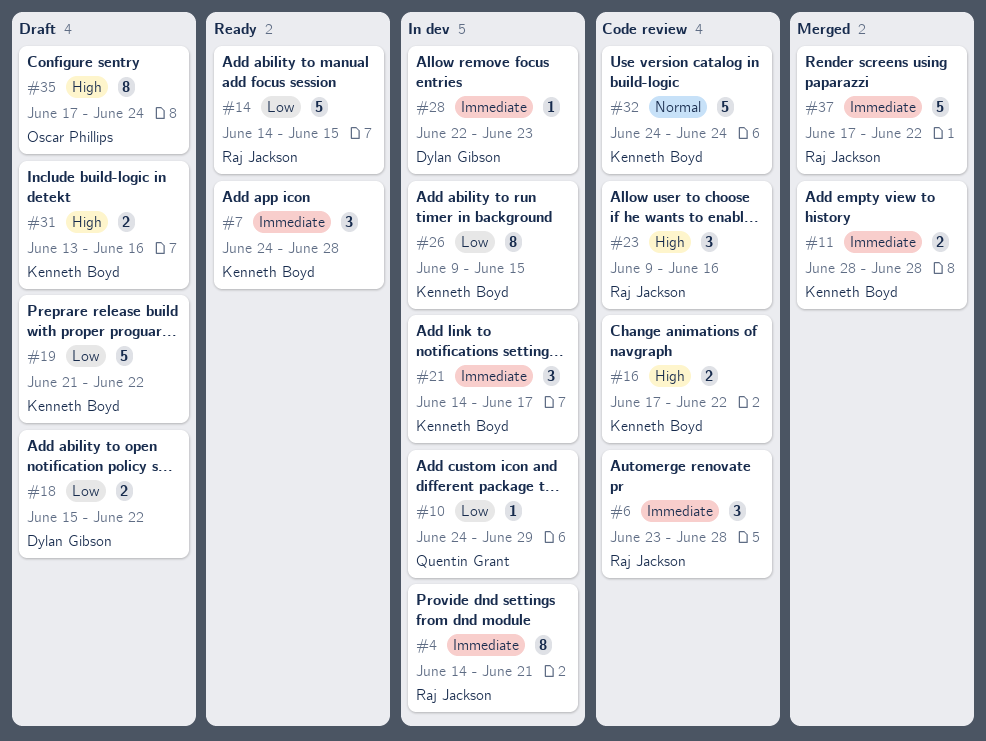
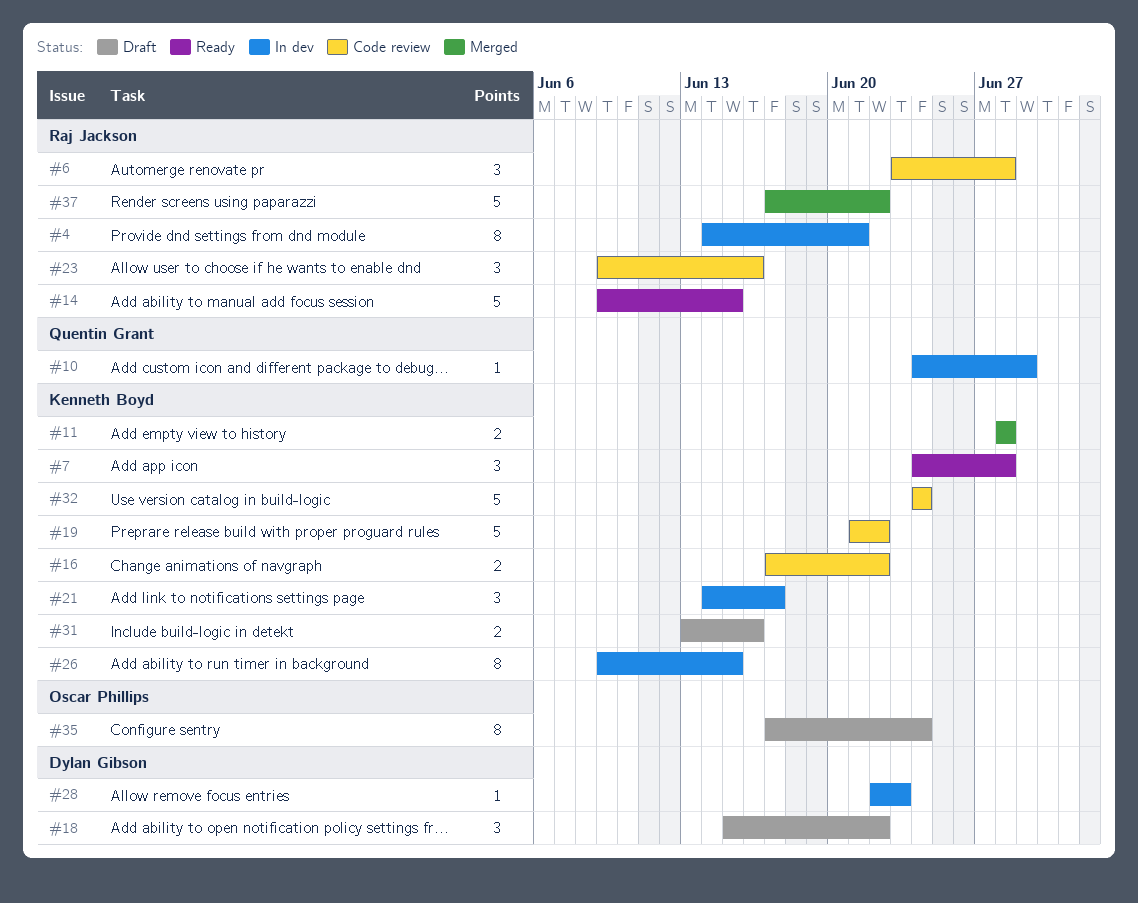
#14, start: Jun 14 -> Jun 9
#18, estimate: 2 -> 3
#19, status: Draft -> Code review

